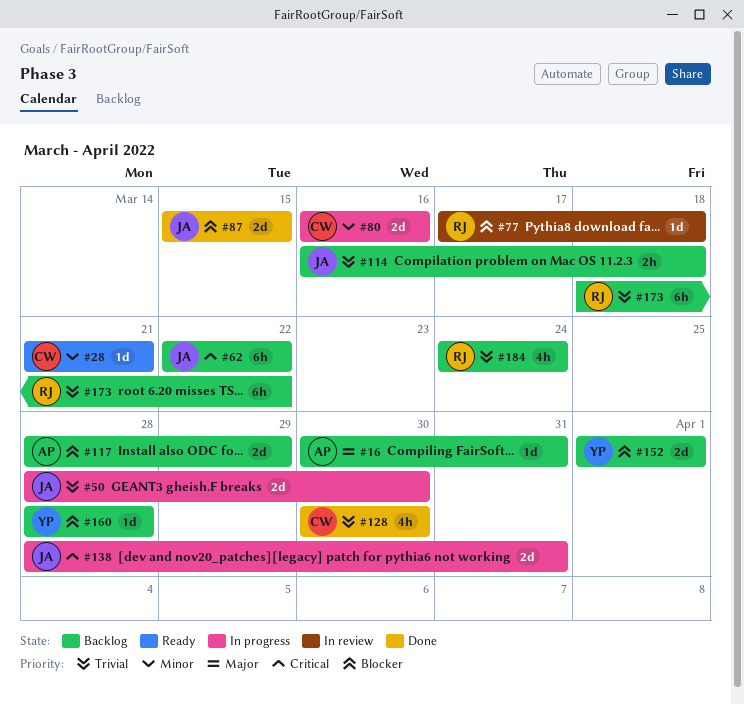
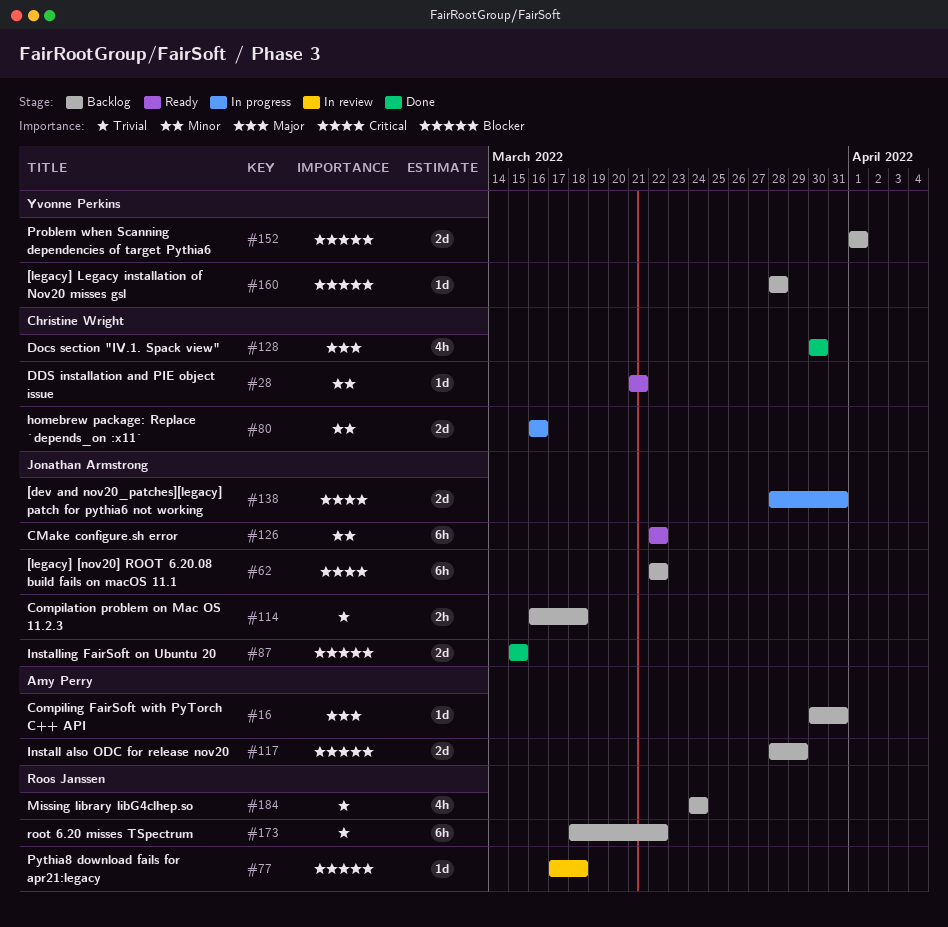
#50: present -> none
#126: none -> present
#128, priority: Trivial -> Major

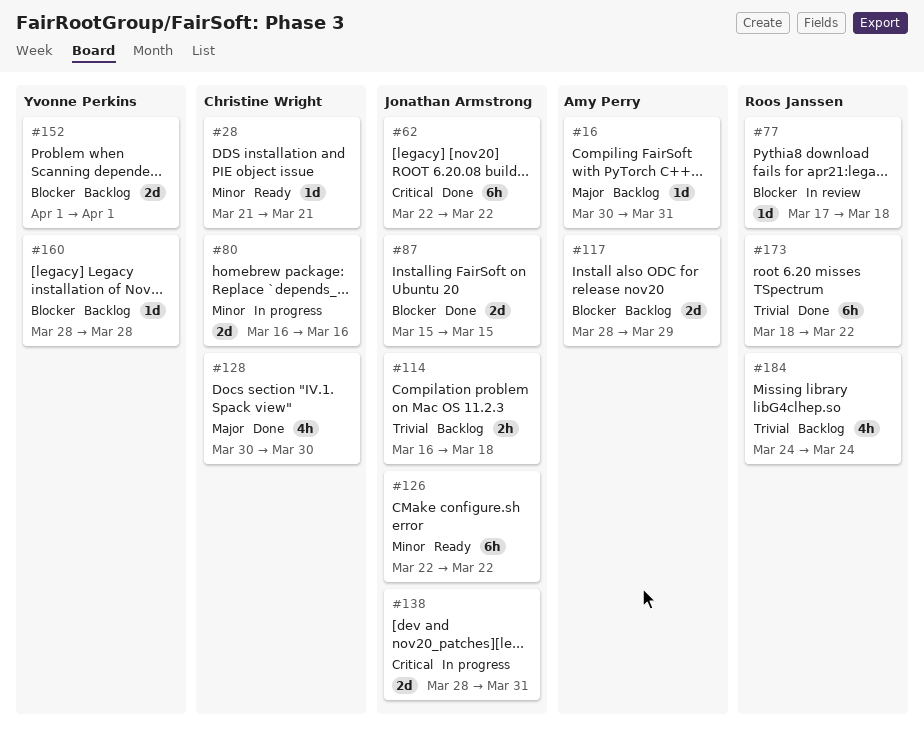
#62, status: Backlog -> Done
#173, status: Backlog -> Done

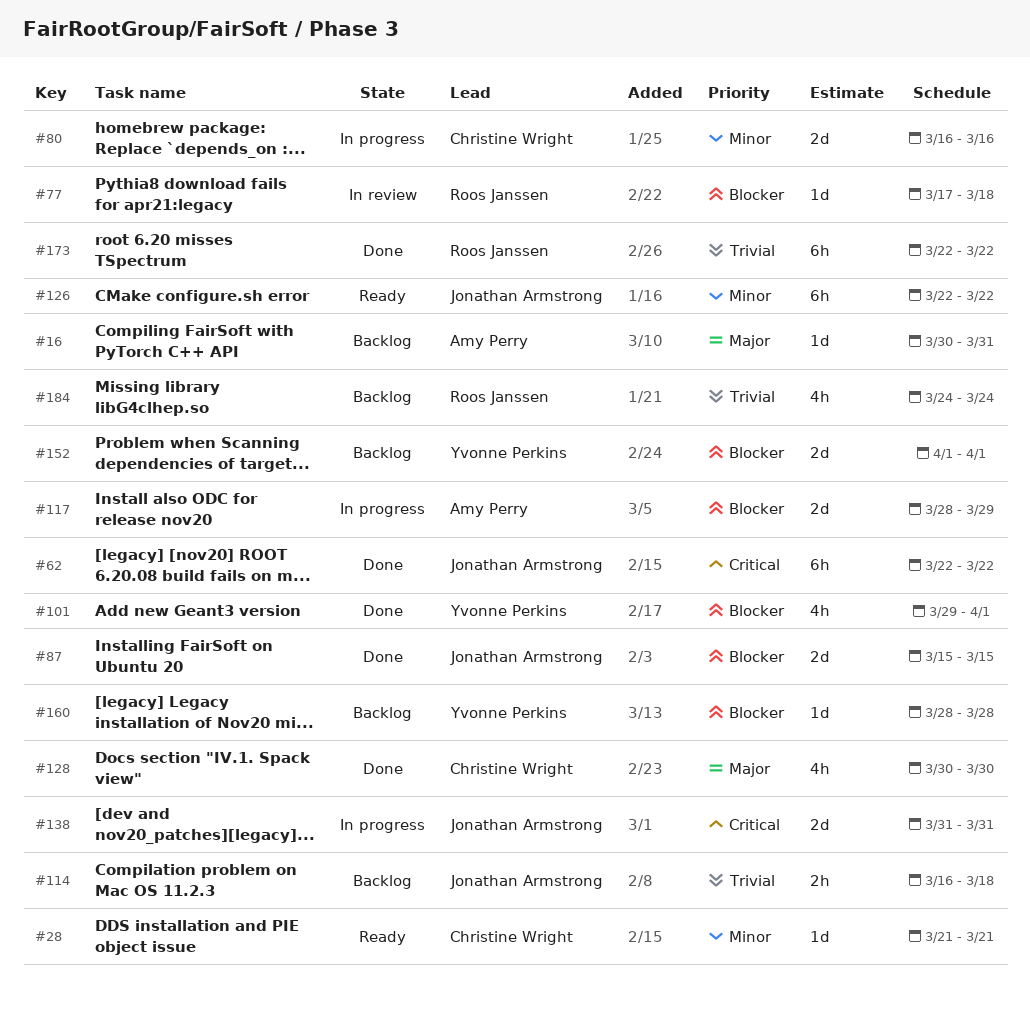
#101: none -> present
#117, status: Backlog -> In progress
#138, start: Mar 28 -> Mar 31
#173, start: Mar 18 -> Mar 22

